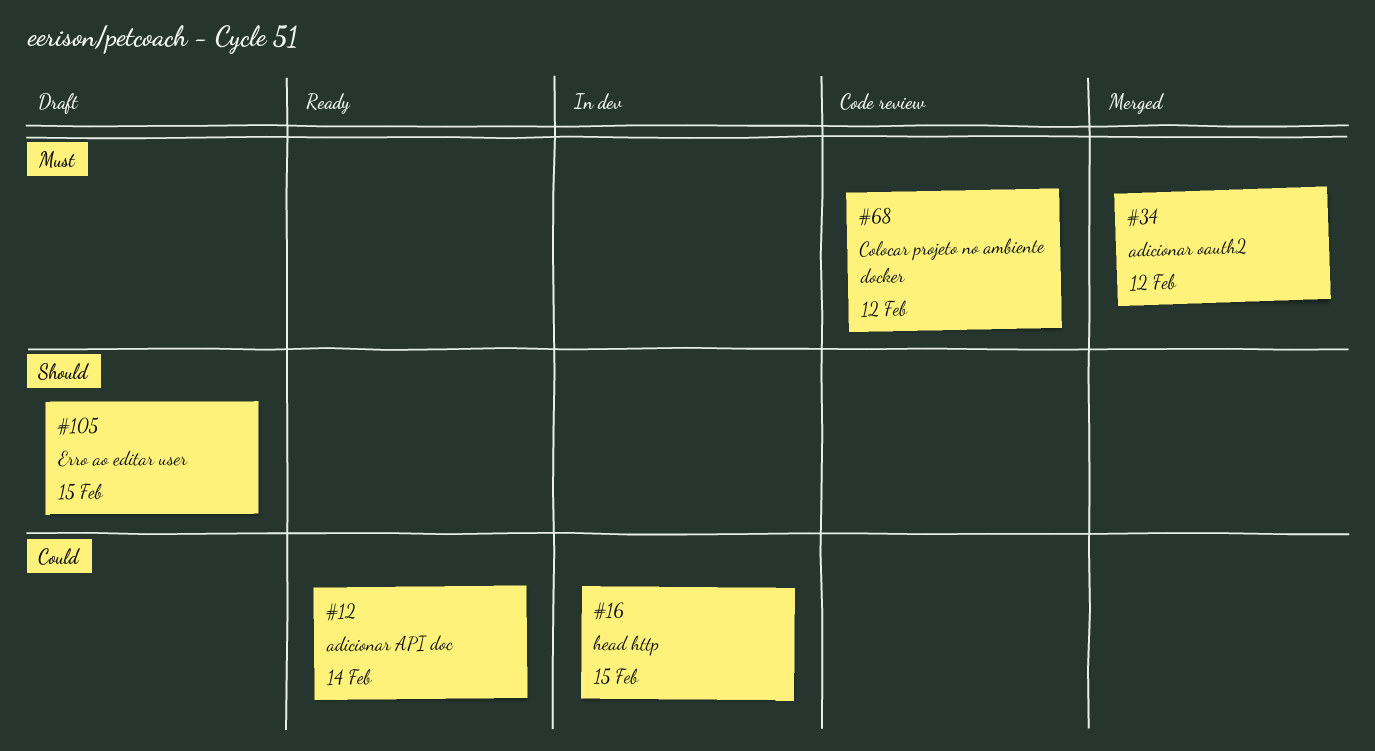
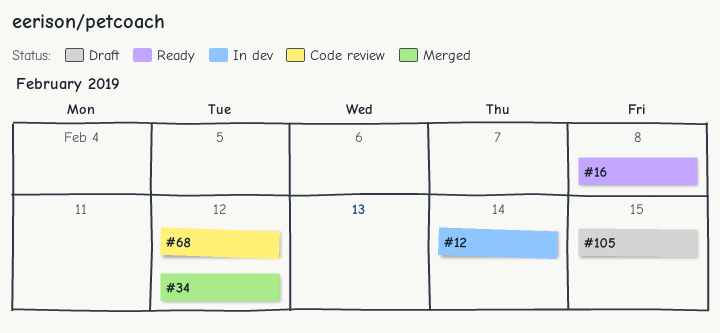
#12, status: Ready -> In dev
#16, status: In dev -> Ready
#16, due: Feb 15 -> Feb 8

